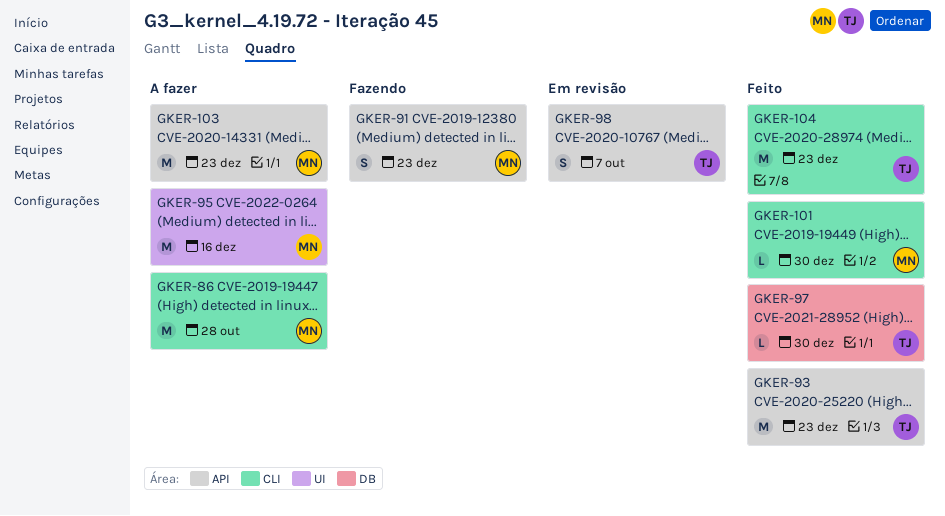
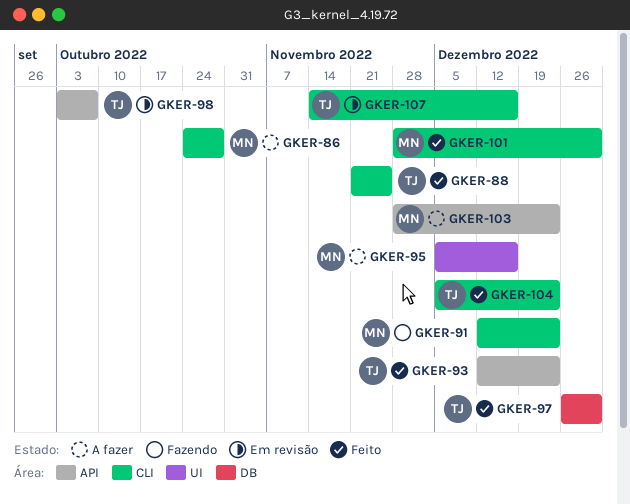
GKER-88: none -> present
GKER-91, label: API -> CLI
GKER-107: none -> present

